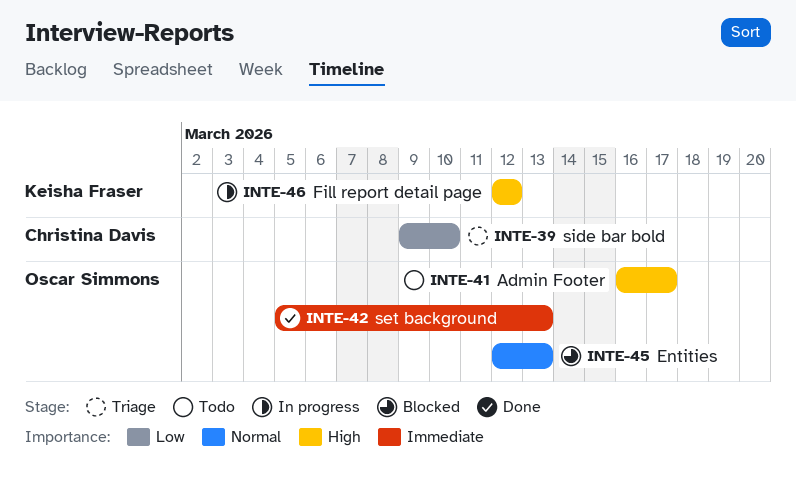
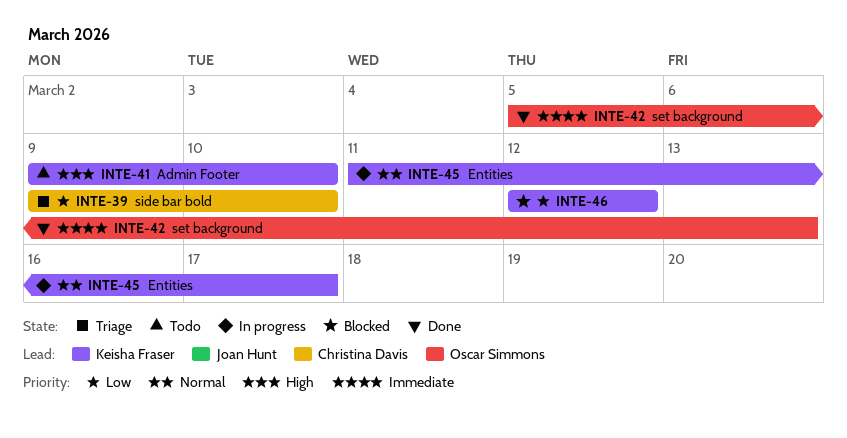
INTE-41, owner: Oscar Simmons -> Keisha Fraser
INTE-41, start: Mar 16 -> Mar 9
INTE-41, due: Mar 17 -> Mar 10
INTE-45, status: Blocked -> In progress
INTE-45, owner: Oscar Simmons -> Keisha Fraser
INTE-45, start: Mar 12 -> Mar 11
INTE-45, due: Mar 13 -> Mar 17
INTE-46, status: In progress -> Blocked
INTE-46, priority: High -> Low

